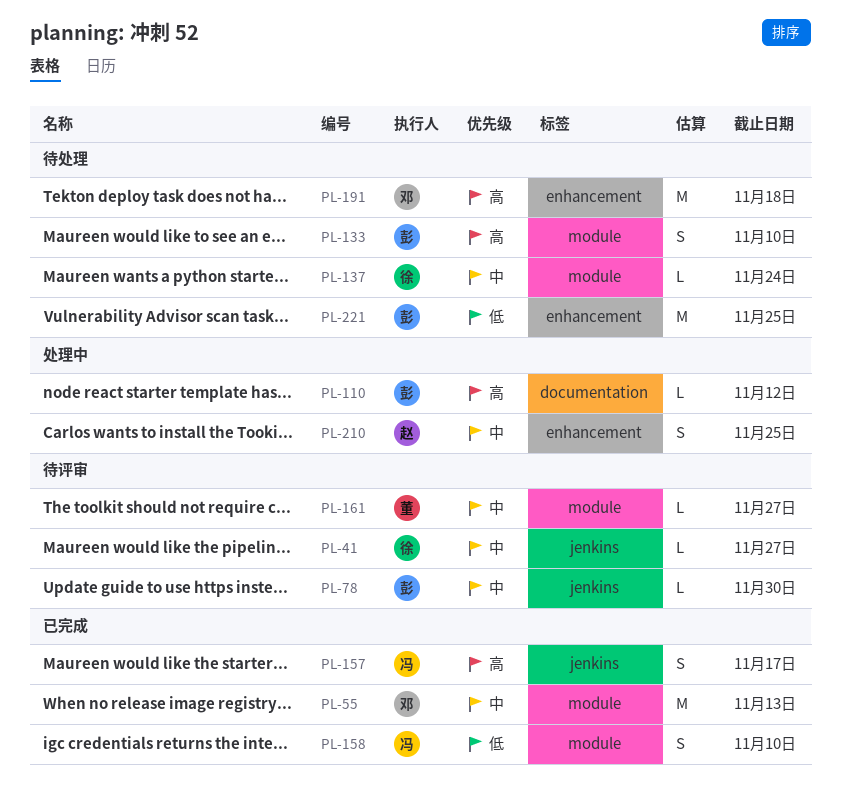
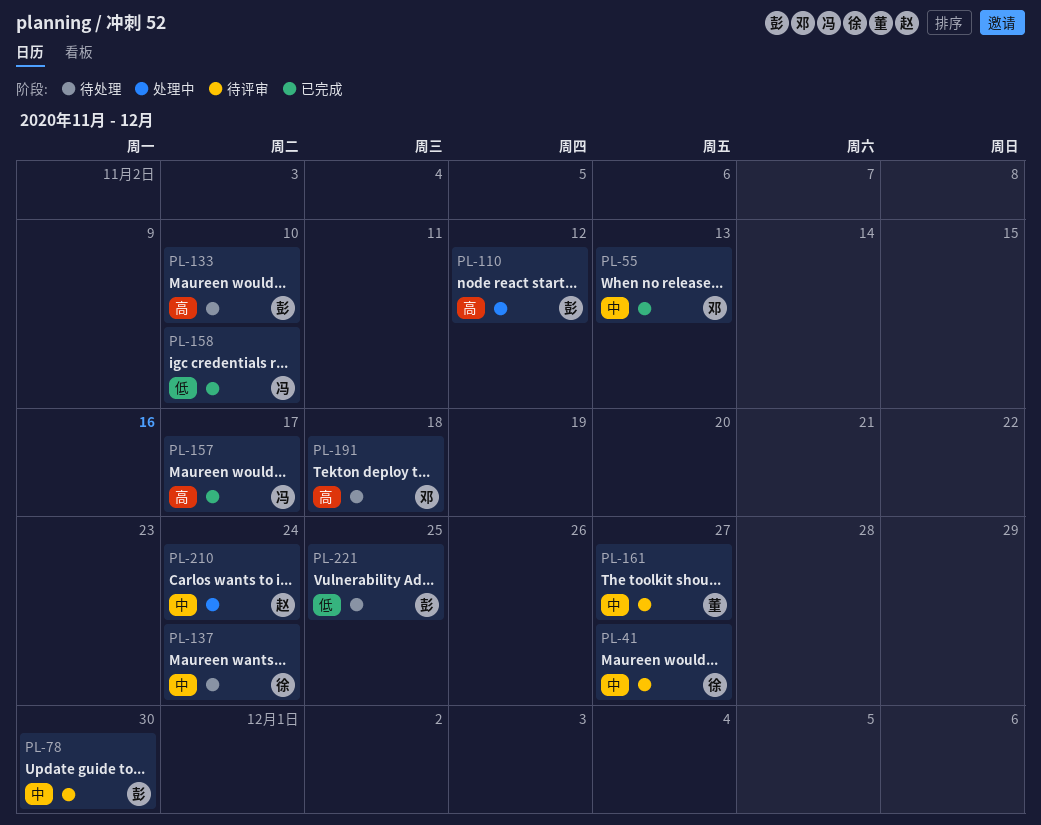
PL-210, due: Nov 25 -> Nov 24

